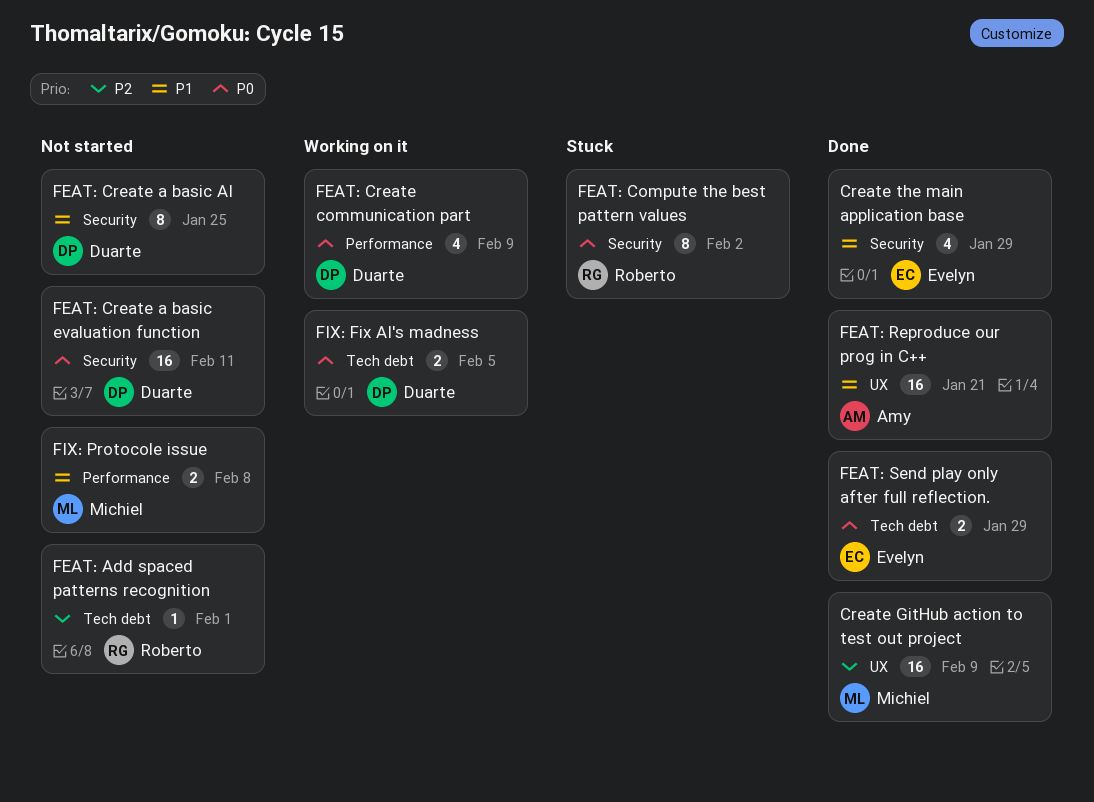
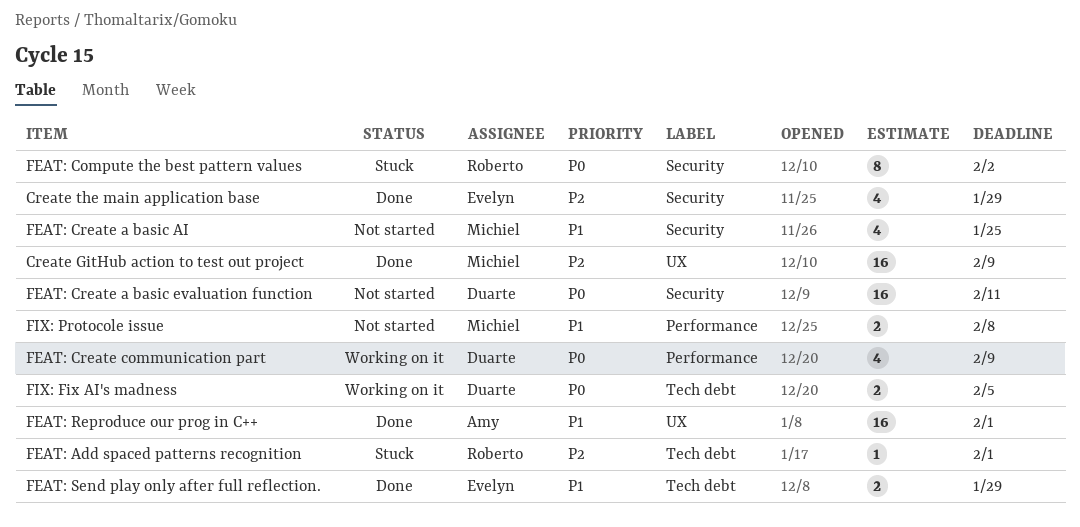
Create the main application base, priority: P1 -> P2
FEAT: Add spaced patterns recognition, status: Not started -> Stuck
FEAT: Create a basic AI, owner: Duarte -> Michiel
FEAT: Create a basic AI, estimate: 8 -> 4
FEAT: Reproduce our prog in C++, due: Jan 21 -> Feb 1
FEAT: Send play only after full reflection., priority: P0 -> P1

